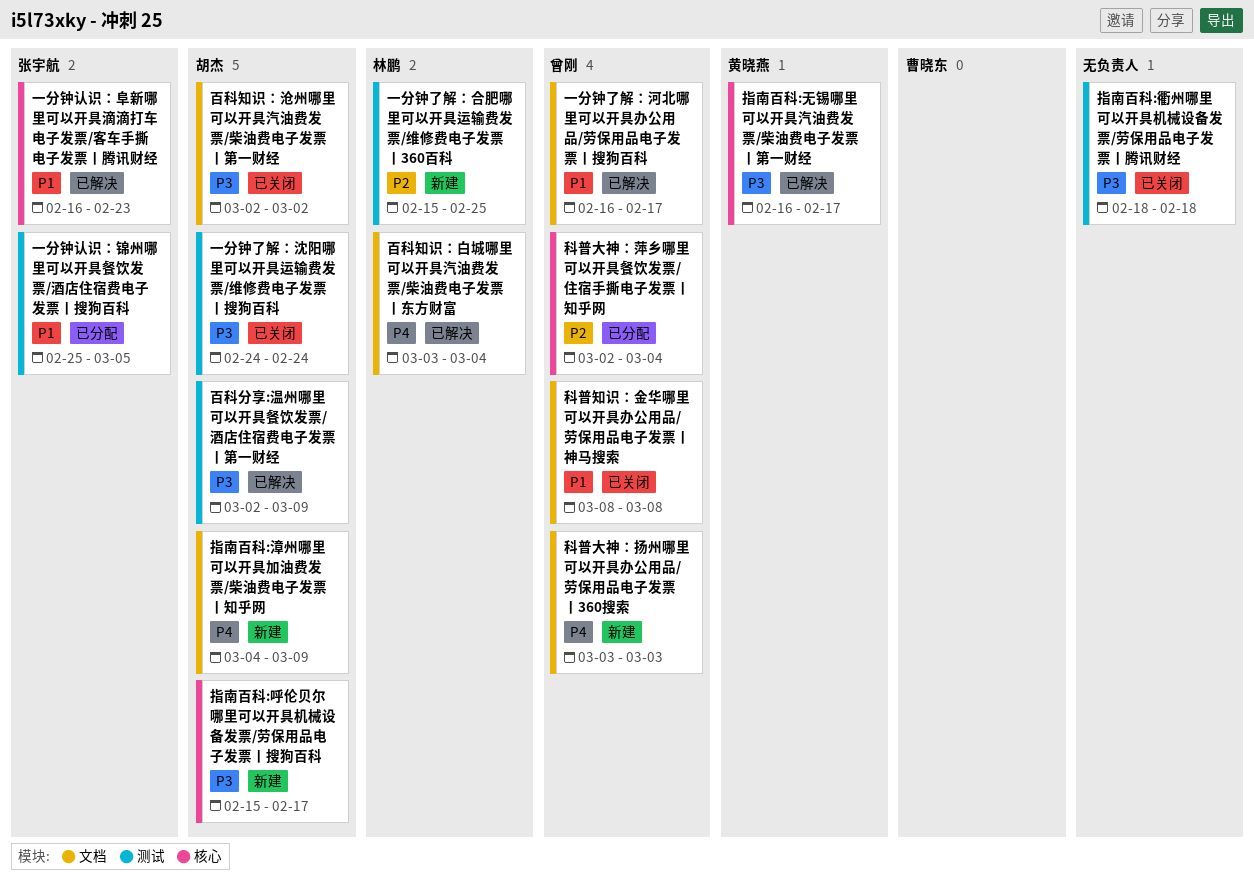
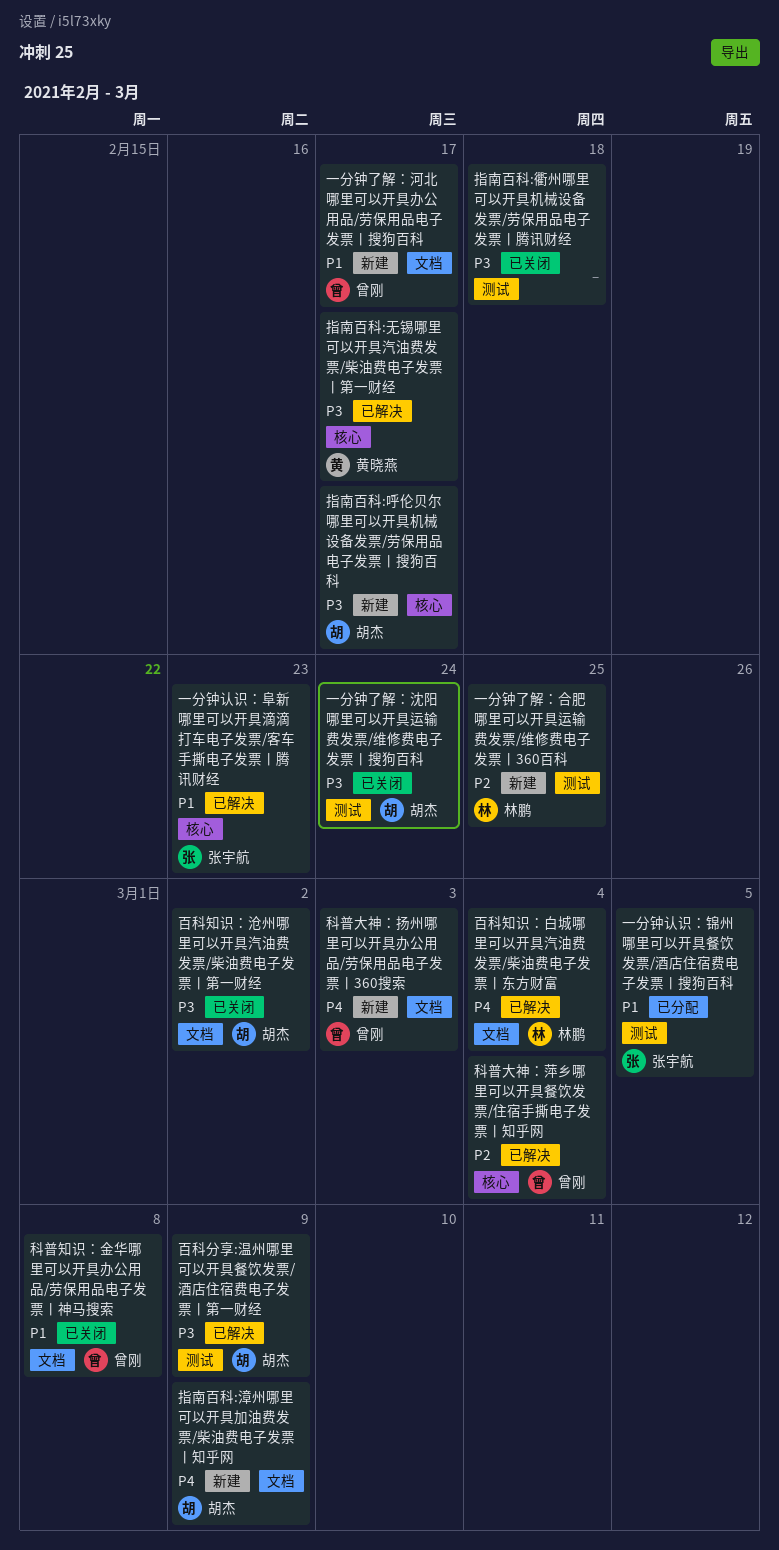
一分钟了解：河北哪里可以开具办公用品/劳保用品电子发票丨搜狗百科, status: 已解决 -> 新建
科普大神：萍乡哪里可以开具餐饮发票/住宿手撕电子发票丨知乎网, status: 已分配 -> 已解决

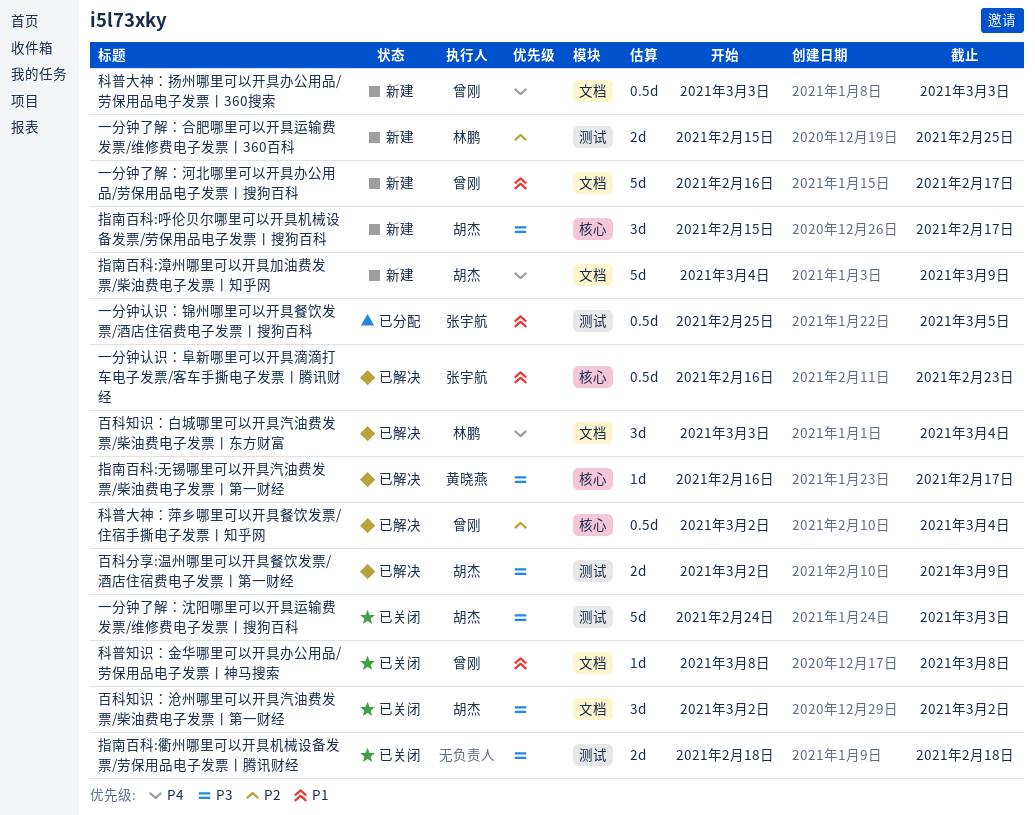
一分钟了解：沈阳哪里可以开具运输费发票/维修费电子发票丨搜狗百科, due: Feb 24 -> Mar 3

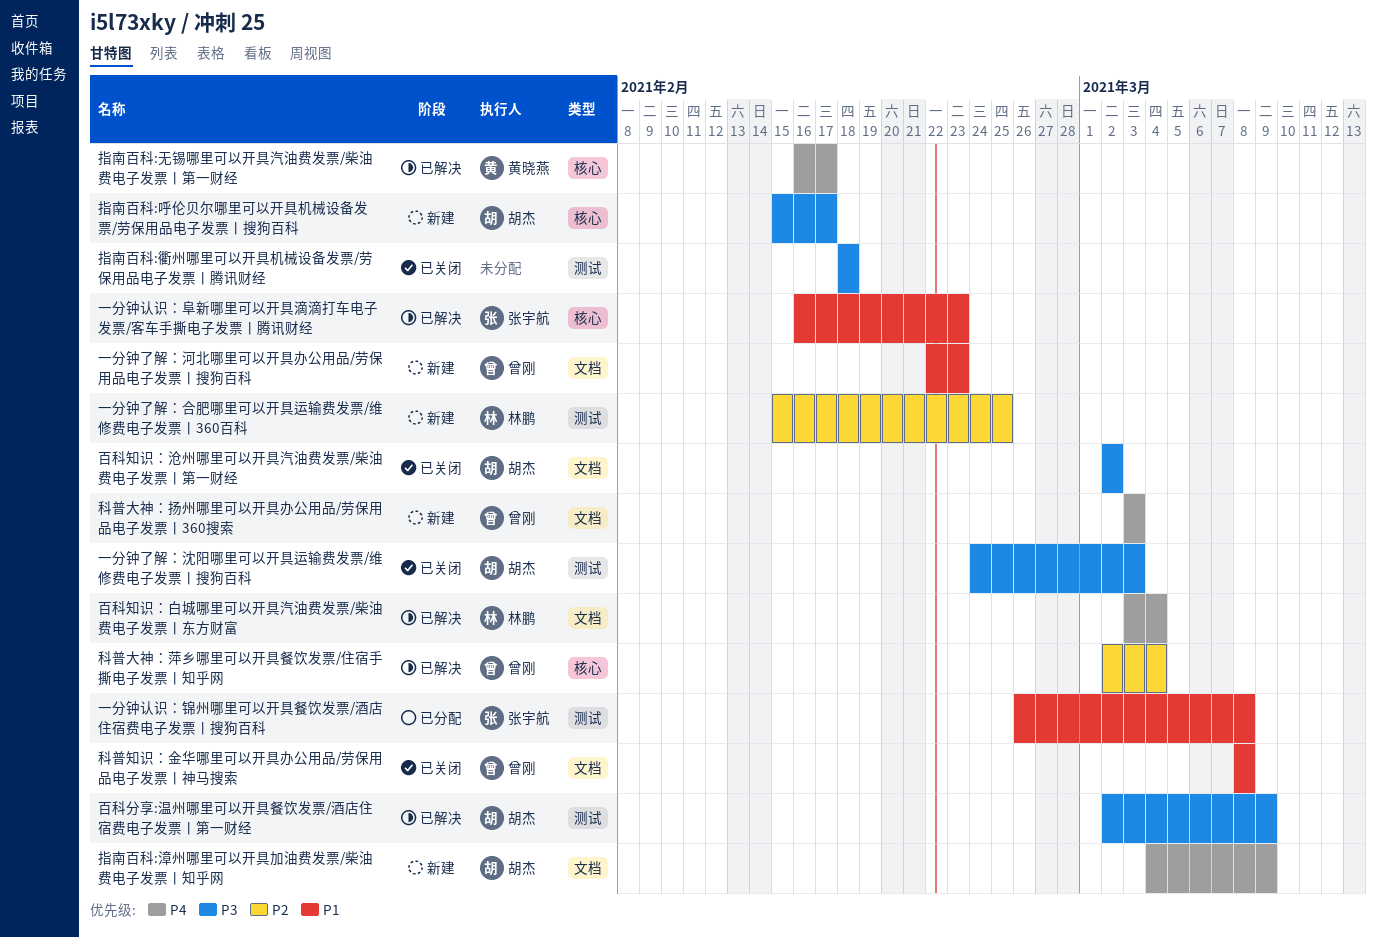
一分钟了解：河北哪里可以开具办公用品/劳保用品电子发票丨搜狗百科, start: Feb 16 -> Feb 22
一分钟了解：河北哪里可以开具办公用品/劳保用品电子发票丨搜狗百科, due: Feb 17 -> Feb 23
一分钟认识：锦州哪里可以开具餐饮发票/酒店住宿费电子发票丨搜狗百科, start: Feb 25 -> Feb 26
一分钟认识：锦州哪里可以开具餐饮发票/酒店住宿费电子发票丨搜狗百科, due: Mar 5 -> Mar 8
指南百科:无锡哪里可以开具汽油费发票/柴油费电子发票丨第一财经, priority: P3 -> P4

